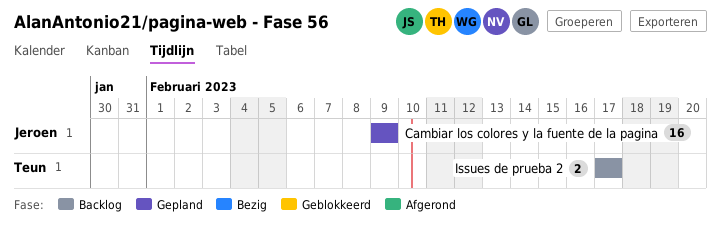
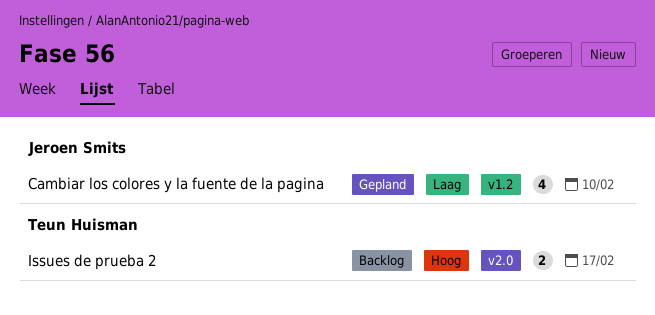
Cambiar los colores y la fuente de la pagina, estimate: 16 -> 4
Cambiar los colores y la fuente de la pagina, due: Feb 9 -> Feb 10

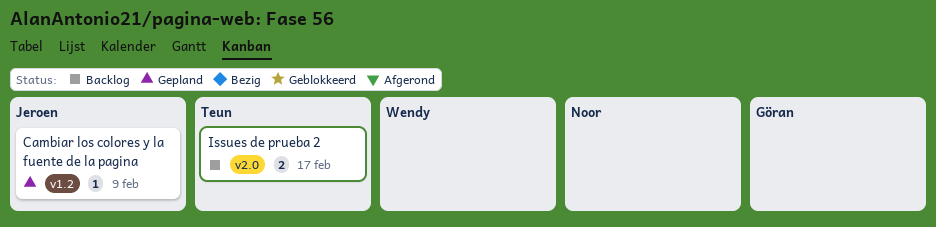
Cambiar los colores y la fuente de la pagina, estimate: 4 -> 1
Cambiar los colores y la fuente de la pagina, due: Feb 10 -> Feb 9

